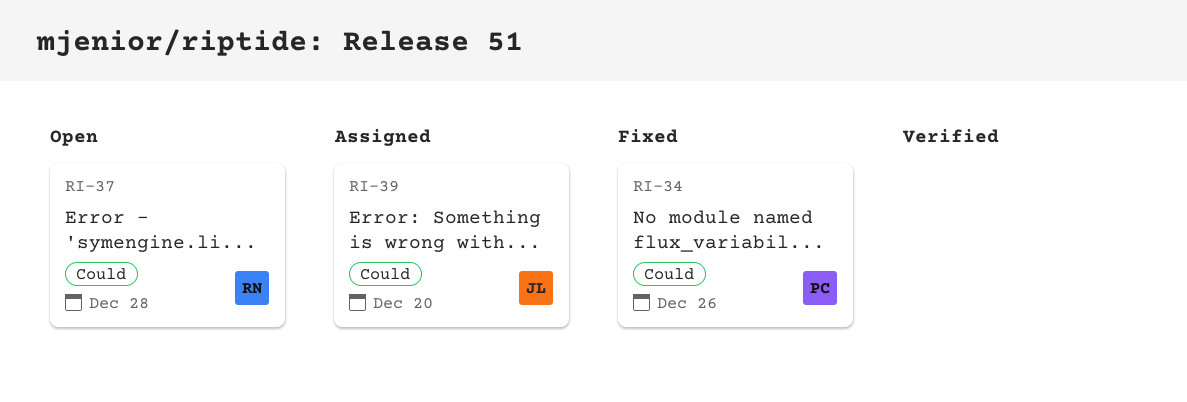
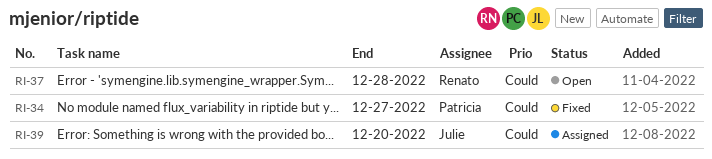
RI-34, due: Dec 26 -> Dec 27

